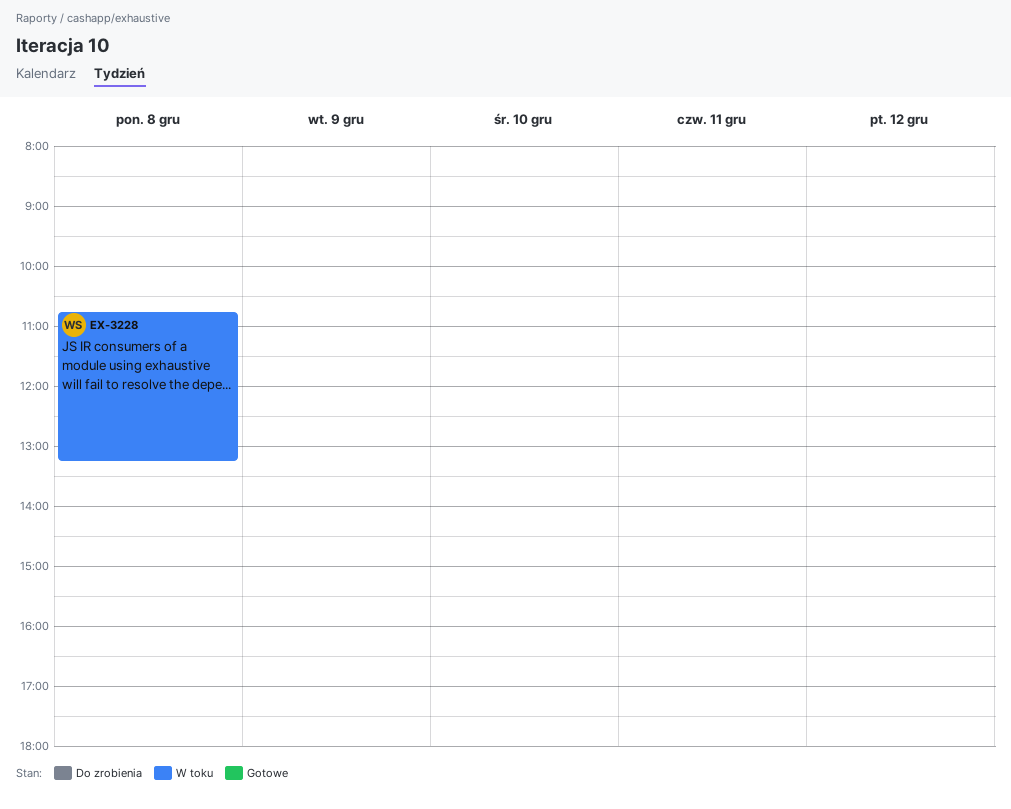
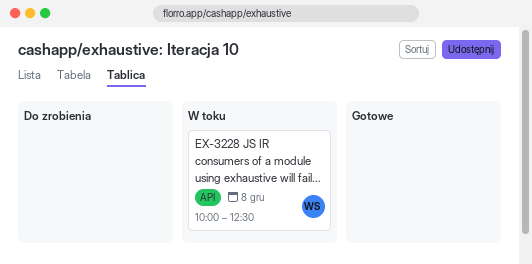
EX-3228, begins: 10:45 -> 10:00
EX-3228, ends: 13:15 -> 12:30

